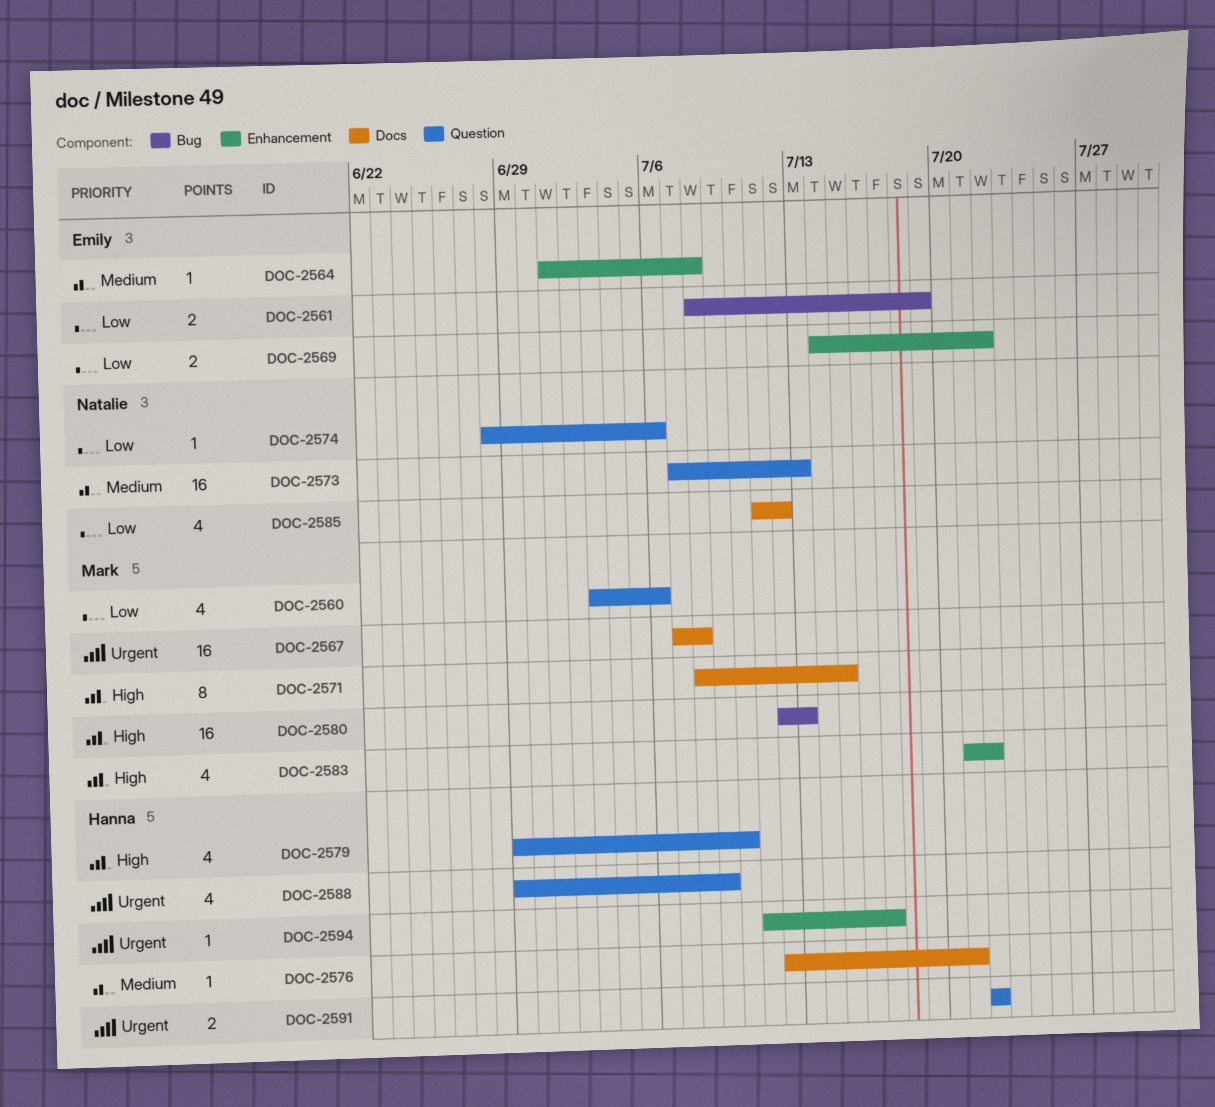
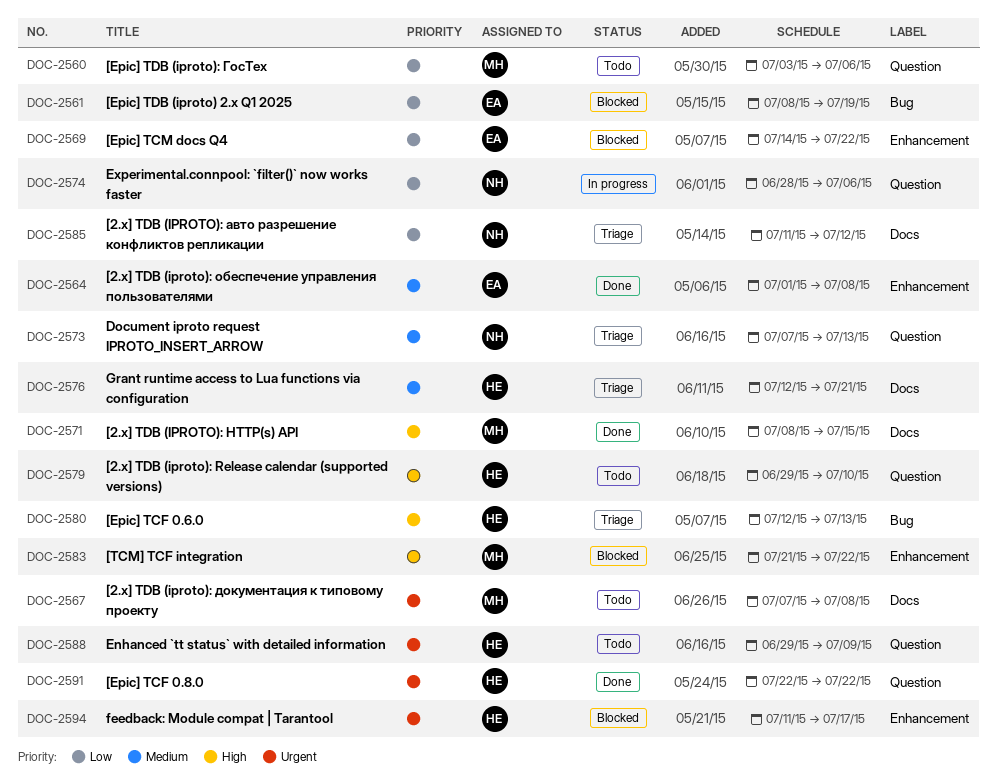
DOC-2580, owner: Mark -> Hanna

